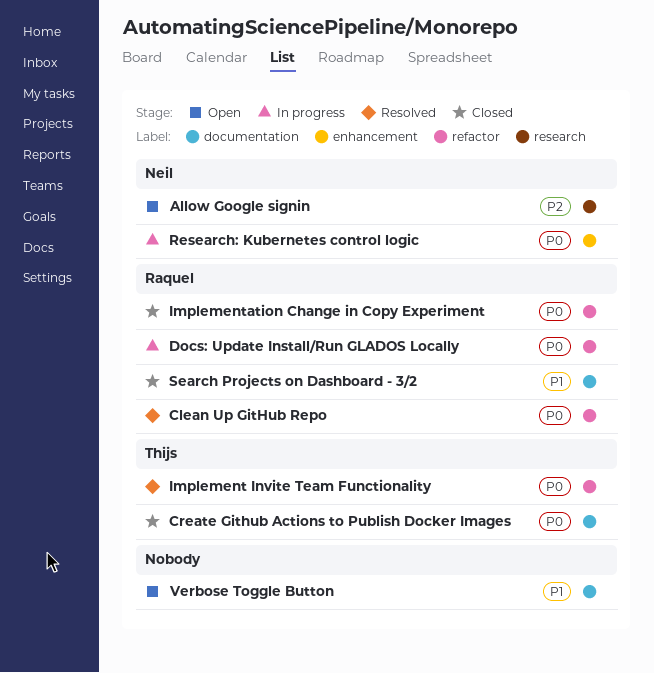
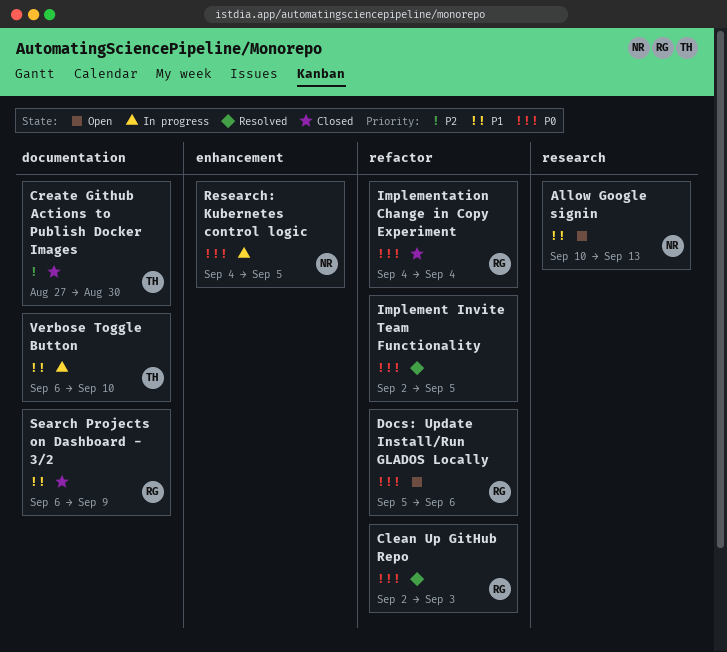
Allow Google signin, priority: P2 -> P1
Create Github Actions to Publish Docker Images, priority: P0 -> P2
Docs: Update Install/Run GLADOS Locally, status: In progress -> Open
Implement Invite Team Functionality, owner: Thijs -> none
Verbose Toggle Button, status: Open -> In progress
Verbose Toggle Button, owner: none -> Thijs

